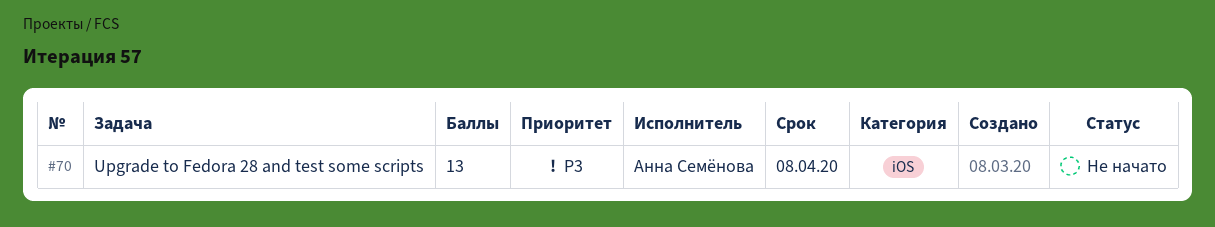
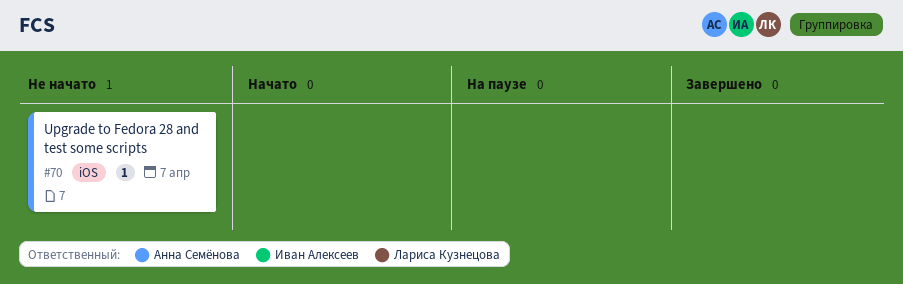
#70, estimate: 13 -> 1
#70, due: Apr 8 -> Apr 7

